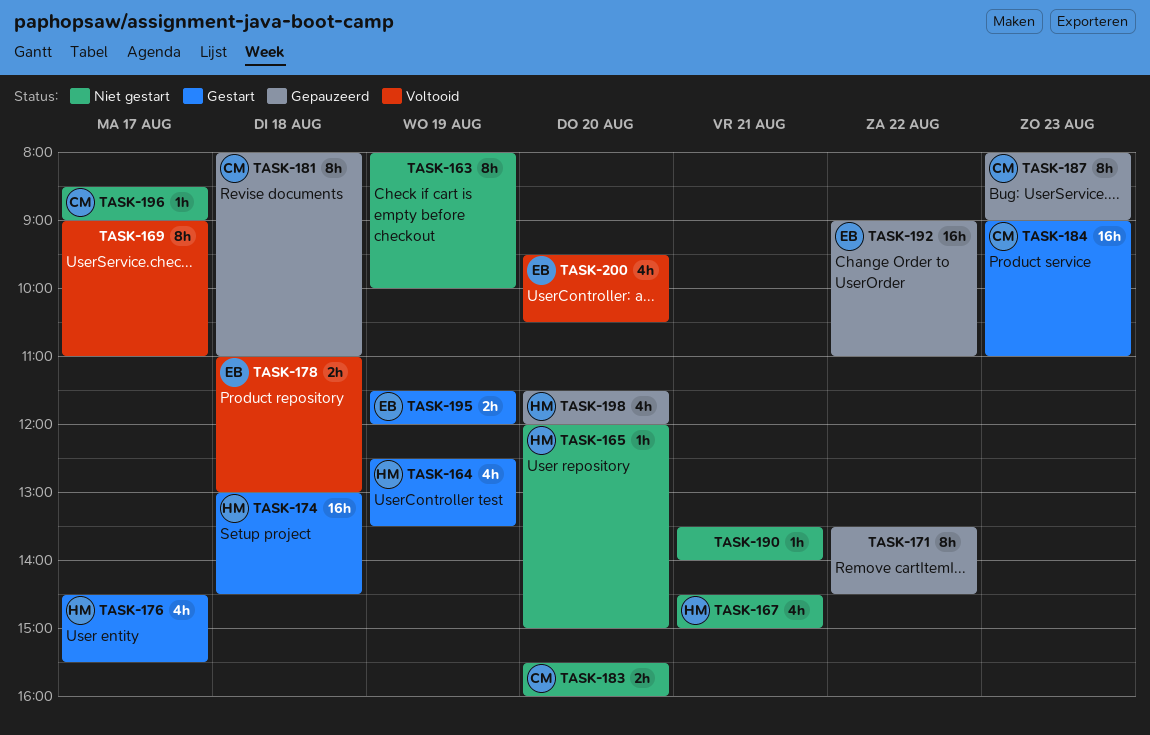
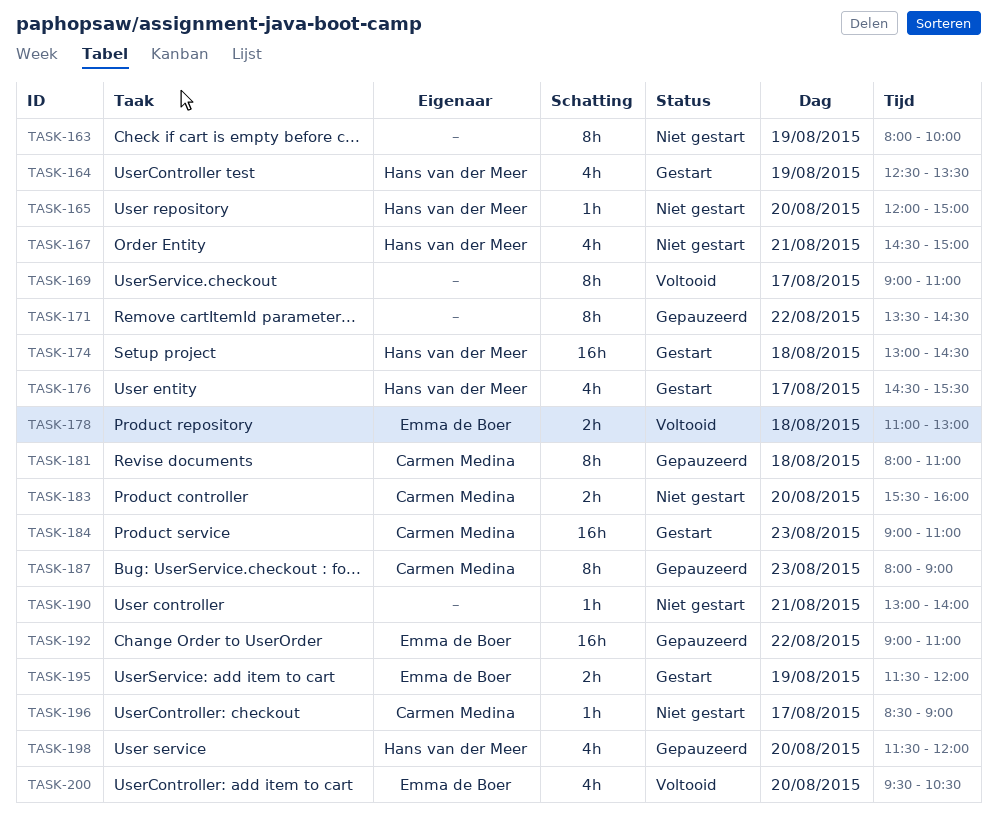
TASK-190, begins: 13:30 -> 13:00

